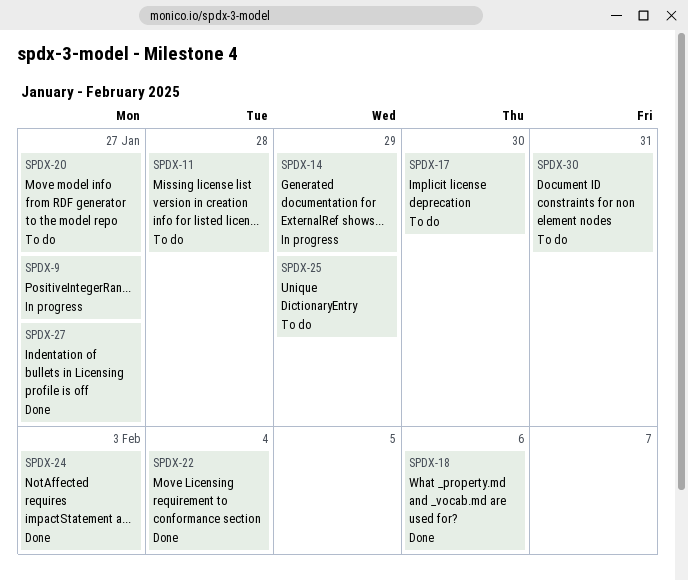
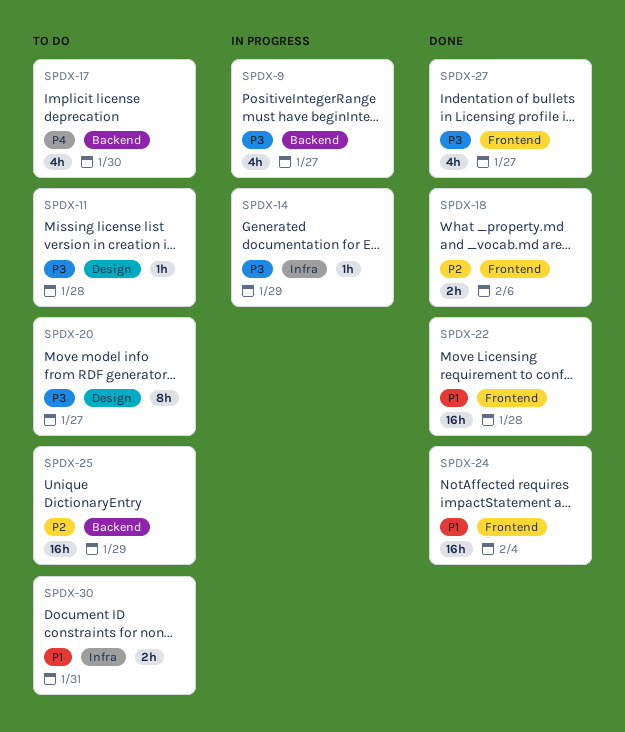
SPDX-22, due: Feb 4 -> Jan 28
SPDX-24, due: Feb 3 -> Feb 4

